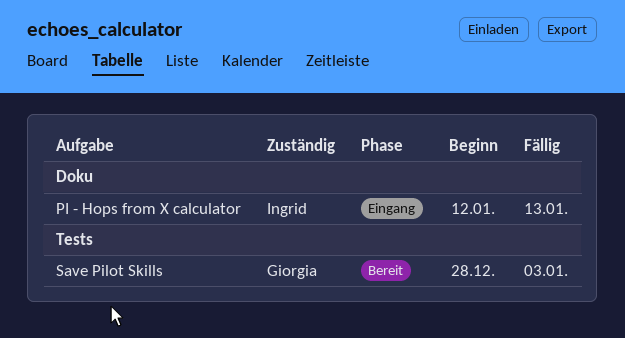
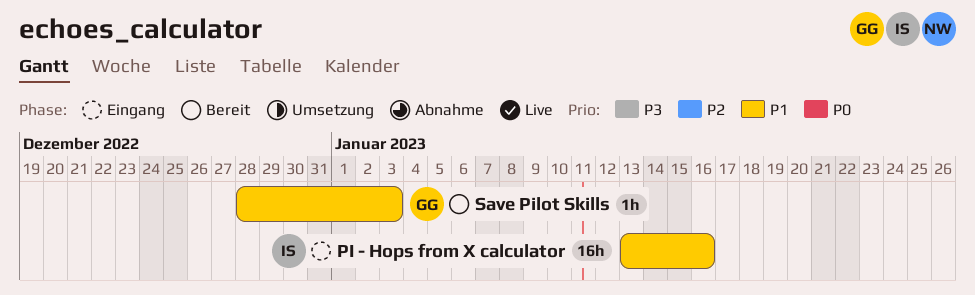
PI - Hops from X calculator, start: Jan 12 -> Jan 13
PI - Hops from X calculator, due: Jan 13 -> Jan 16

